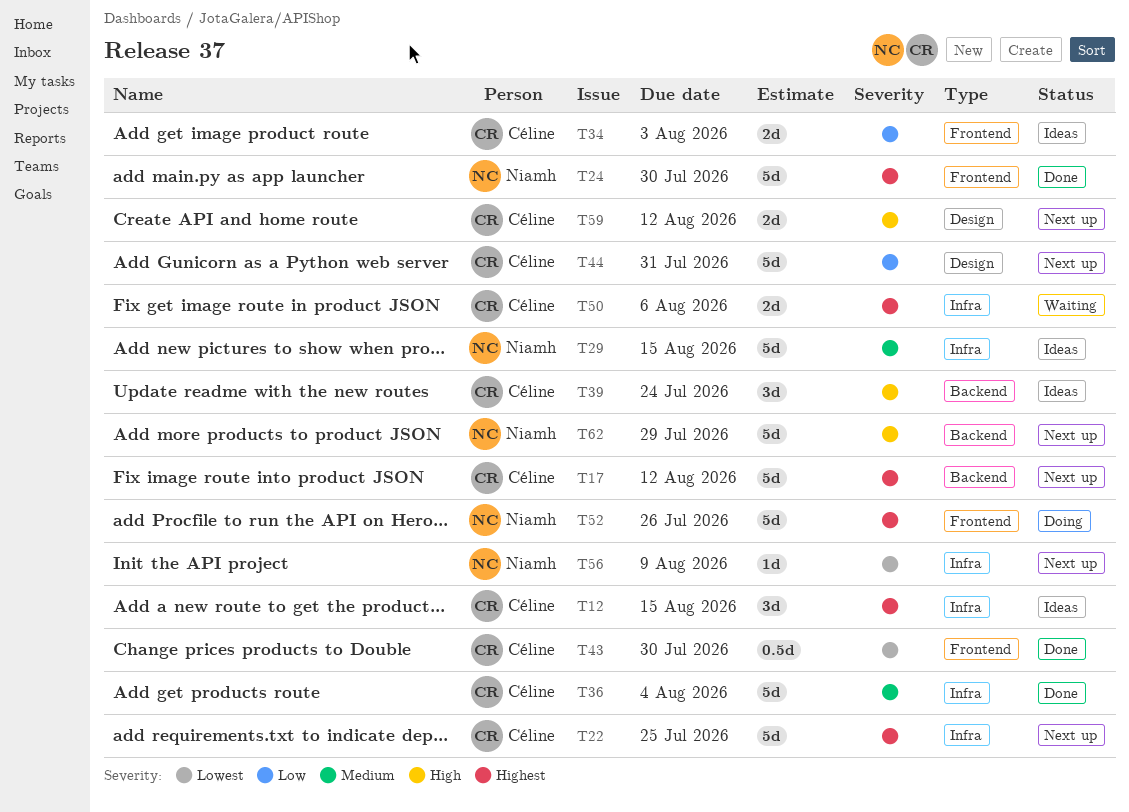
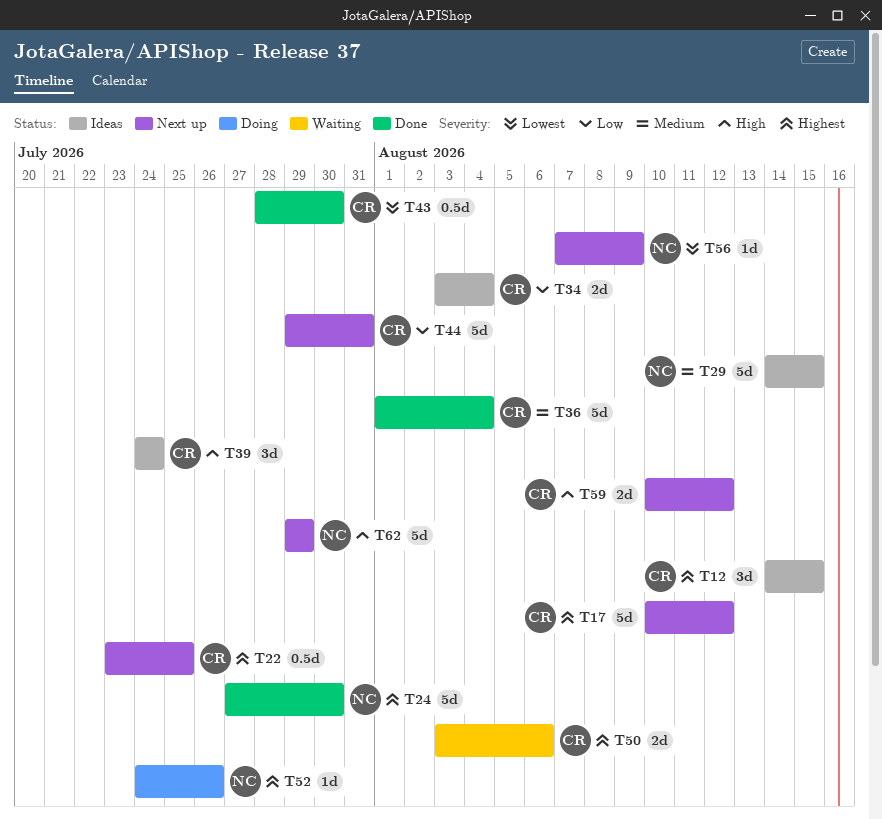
T22, estimate: 5d -> 0.5d
T34, due: Aug 3 -> Aug 4
T52, estimate: 5d -> 1d

